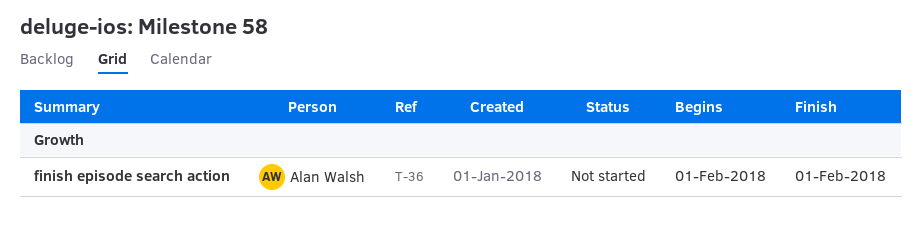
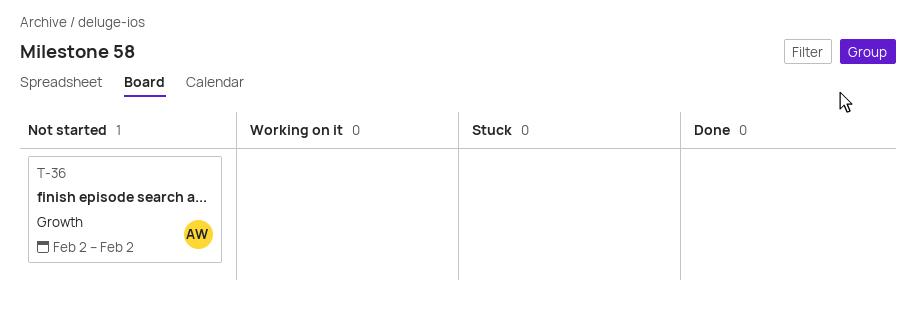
T-36, start: Feb 1 -> Feb 2
T-36, due: Feb 1 -> Feb 2

